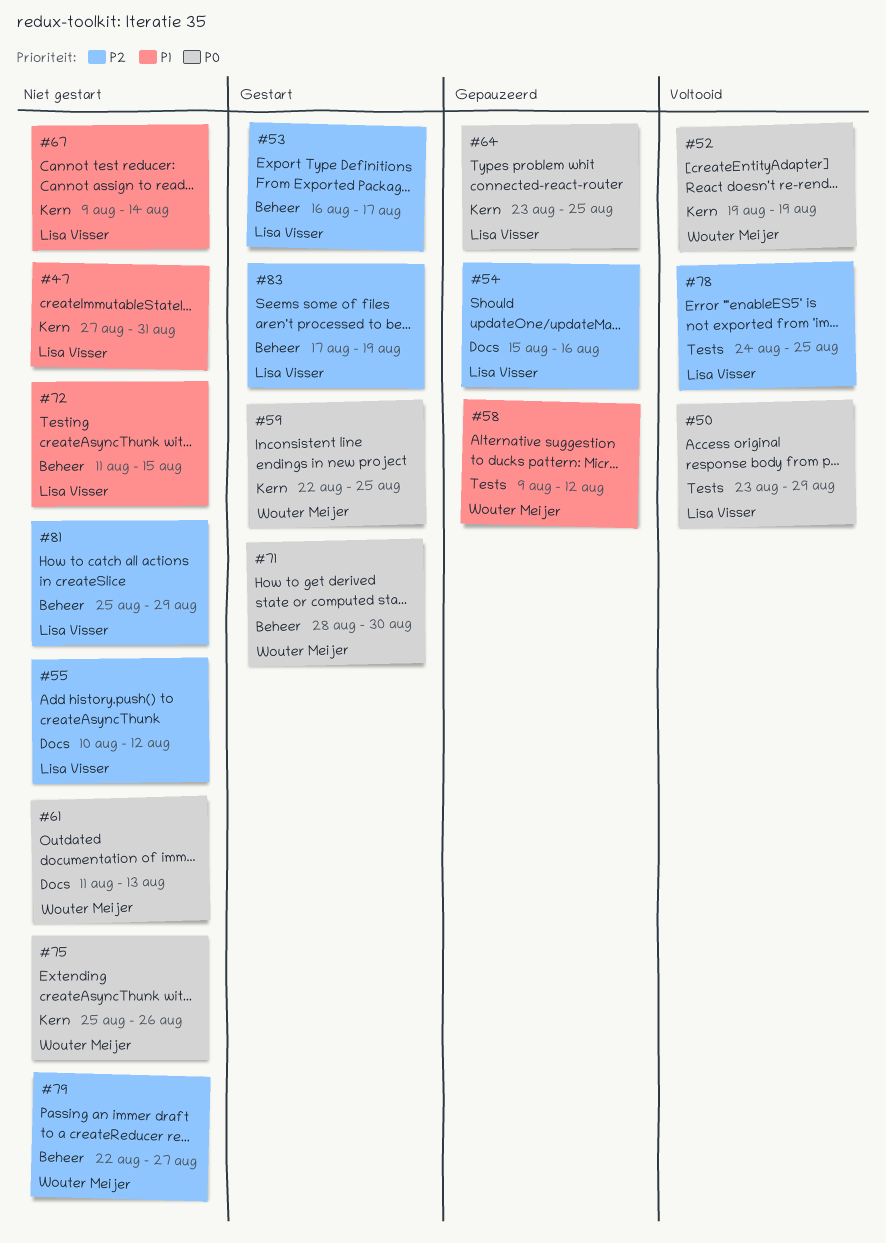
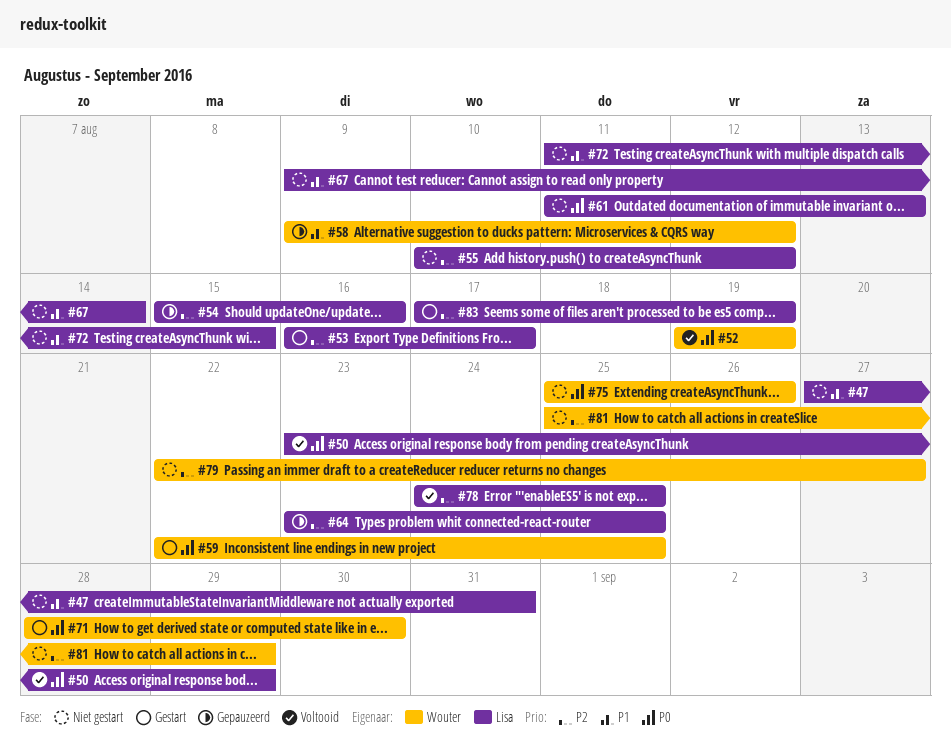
#61, owner: Wouter Meijer -> Lisa Visser
#64, priority: P0 -> P2
#81, owner: Lisa Visser -> Wouter Meijer

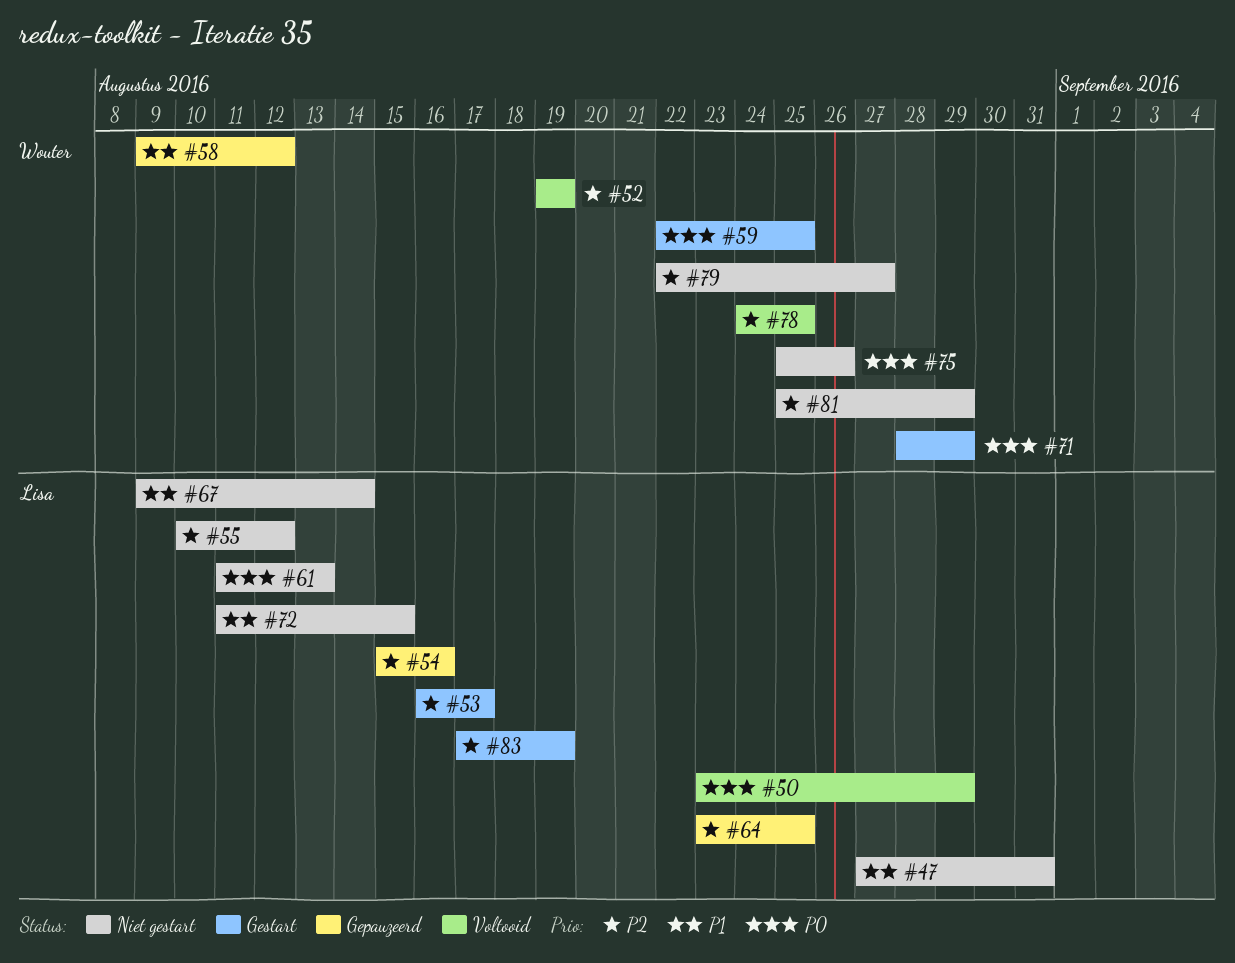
#52, priority: P0 -> P2
#71, due: Aug 30 -> Aug 29
#78, owner: Lisa -> Wouter

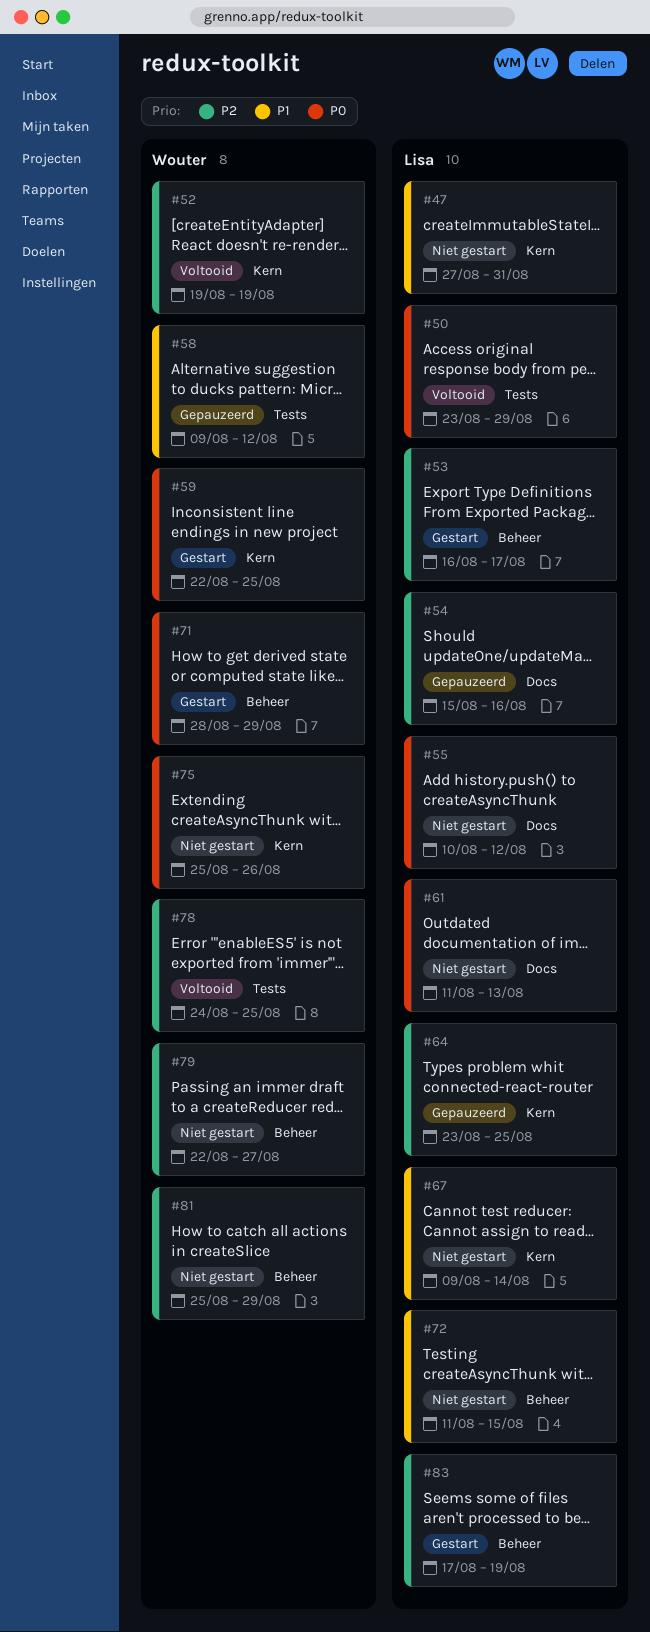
#55, priority: P2 -> P0

